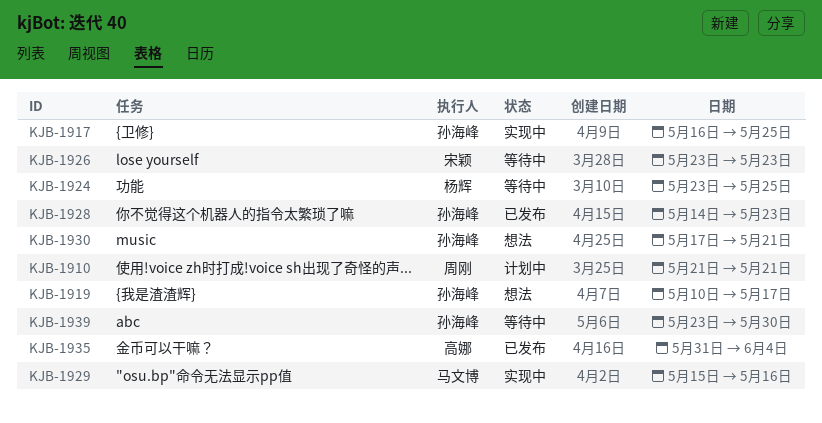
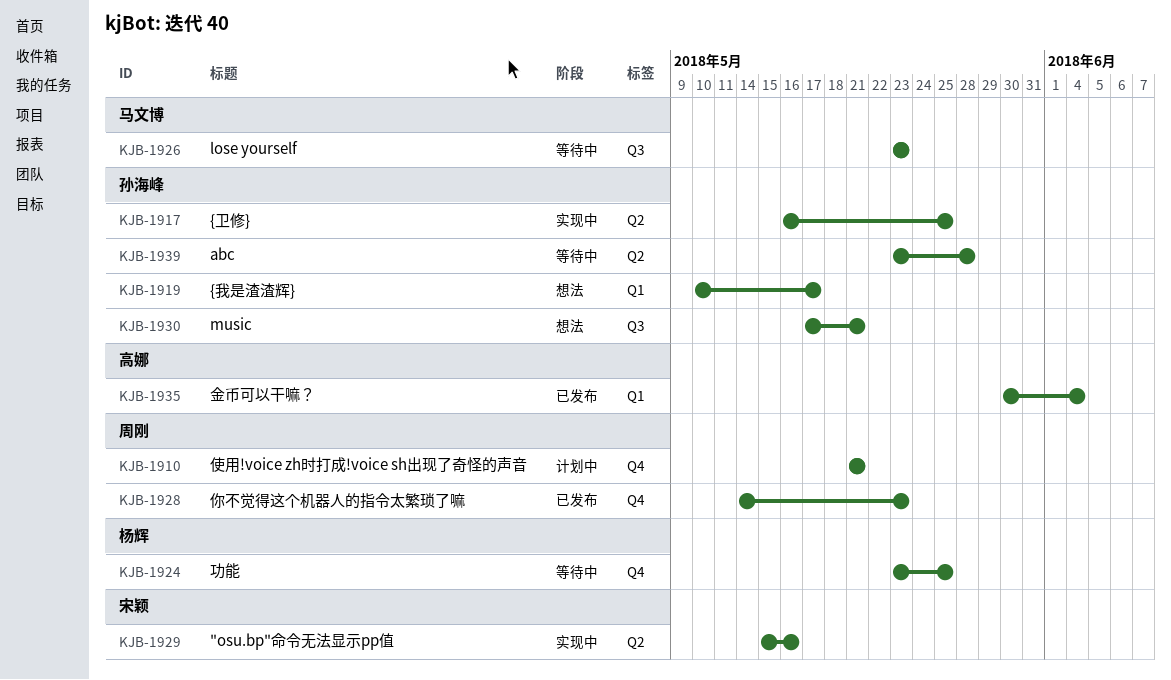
KJB-1926, owner: 宋颖 -> 马文博
KJB-1928, owner: 孙海峰 -> 周刚
KJB-1929, owner: 马文博 -> 宋颖
KJB-1935, start: May 31 -> May 30
KJB-1939, due: May 30 -> May 28

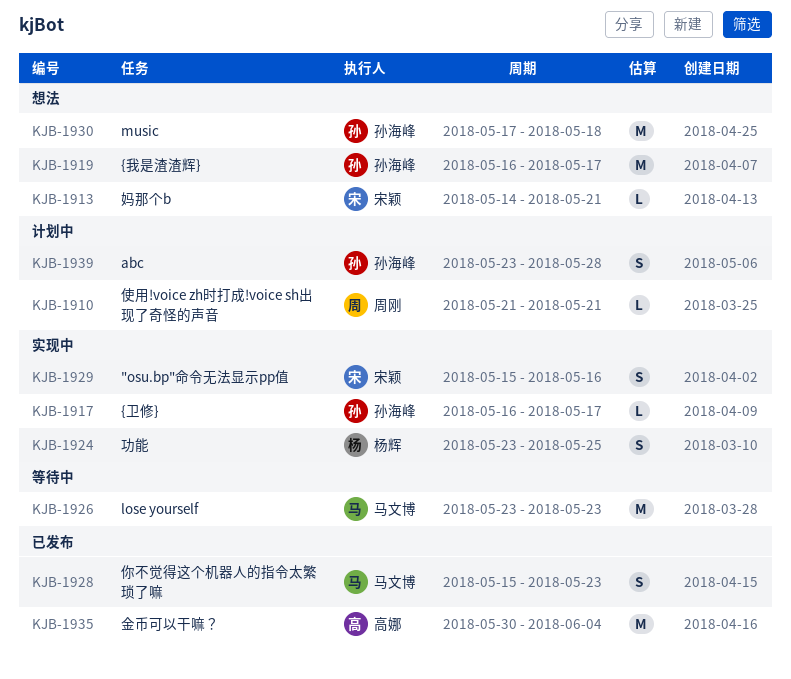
KJB-1913: none -> present
KJB-1917, due: May 25 -> May 17
KJB-1919, start: May 10 -> May 16
KJB-1924, status: 等待中 -> 实现中
KJB-1928, owner: 周刚 -> 马文博
KJB-1928, start: May 14 -> May 15
KJB-1930, due: May 21 -> May 18
KJB-1939, status: 等待中 -> 计划中

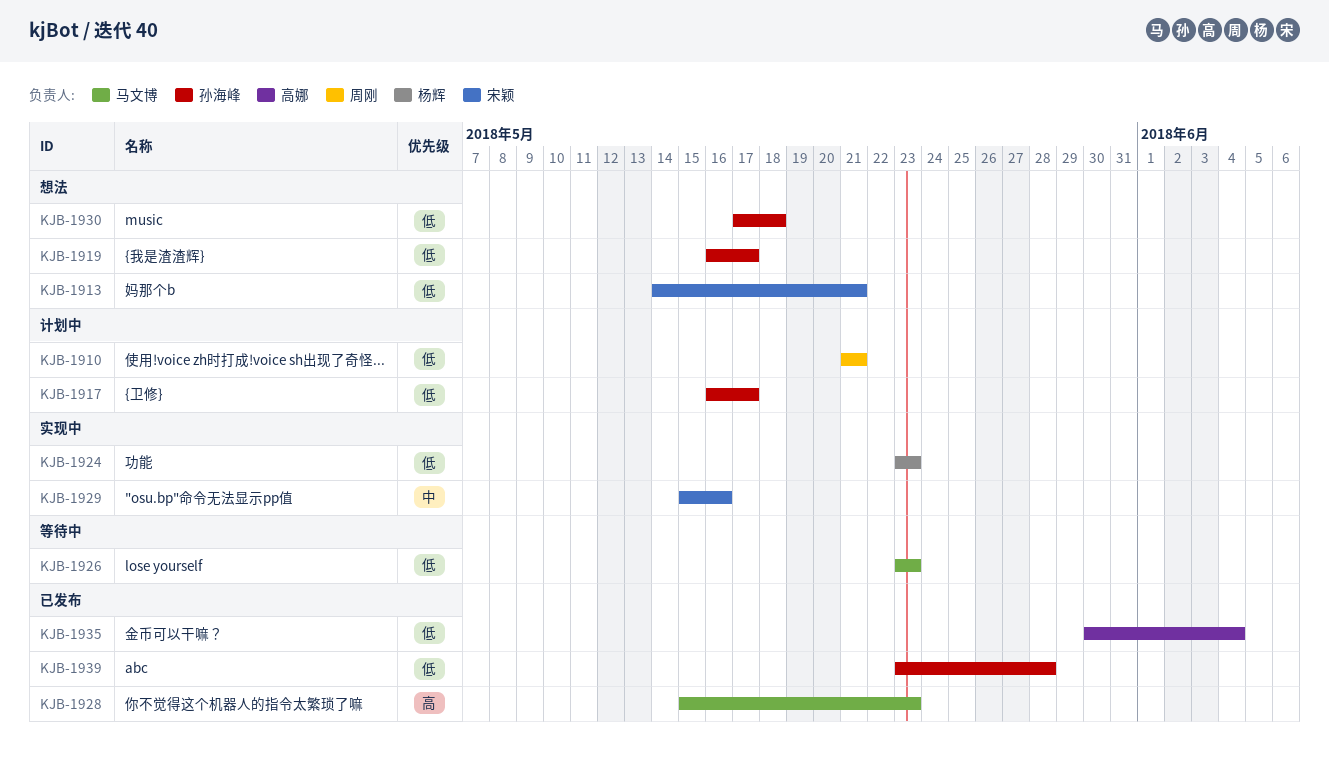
KJB-1917, status: 实现中 -> 计划中
KJB-1924, due: May 25 -> May 23
KJB-1939, status: 计划中 -> 已发布

